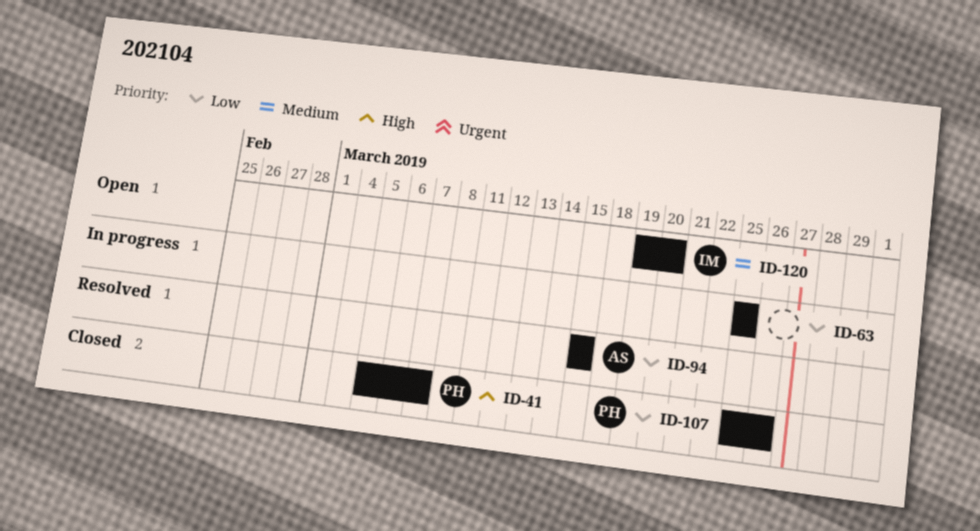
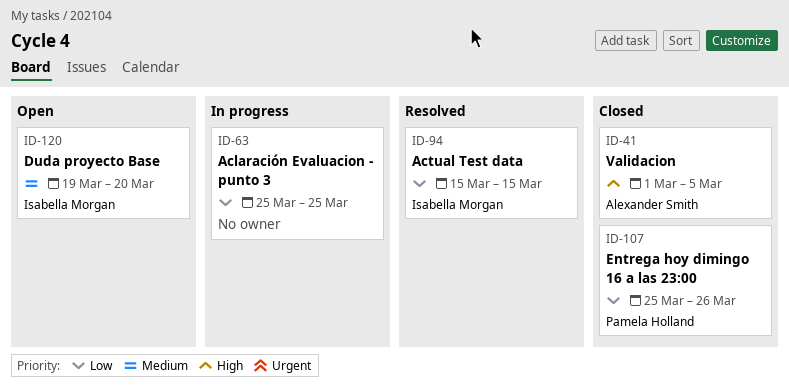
ID-41, owner: Pamela Holland -> Alexander Smith
ID-41, start: Mar 5 -> Mar 1
ID-41, due: Mar 7 -> Mar 5
ID-94, owner: Alexander Smith -> Isabella Morgan

